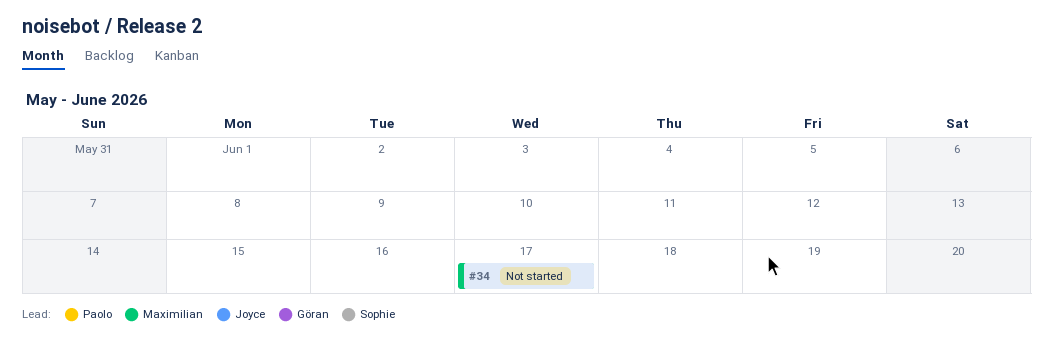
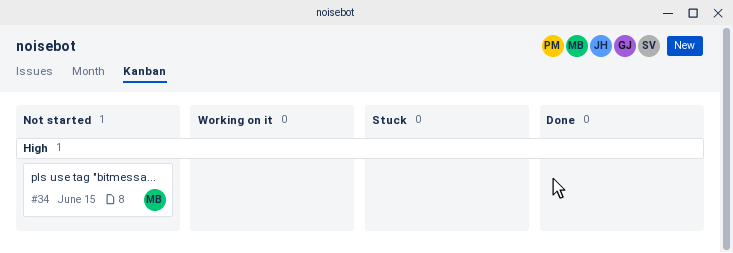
#34, due: Jun 17 -> Jun 15

